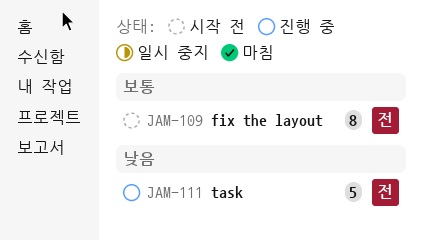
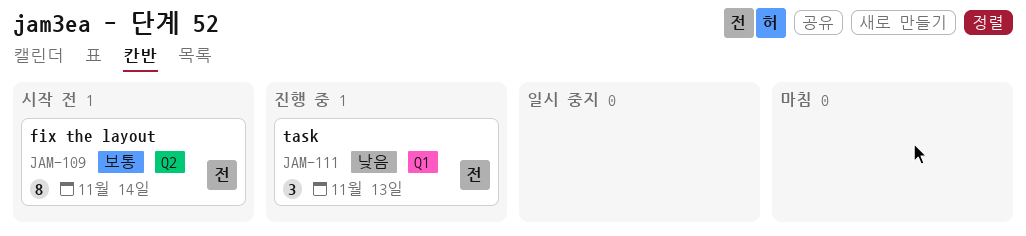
JAM-111, estimate: 5 -> 3

